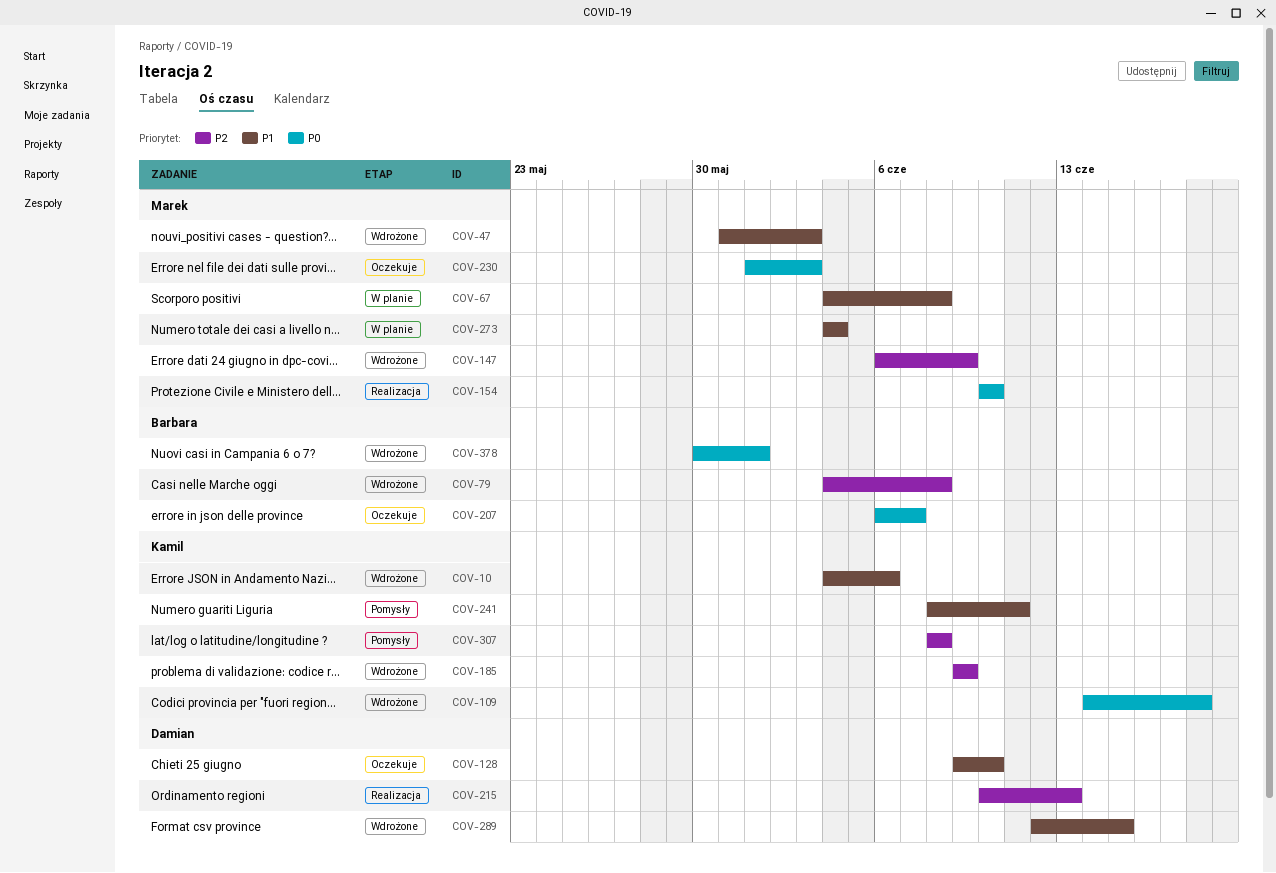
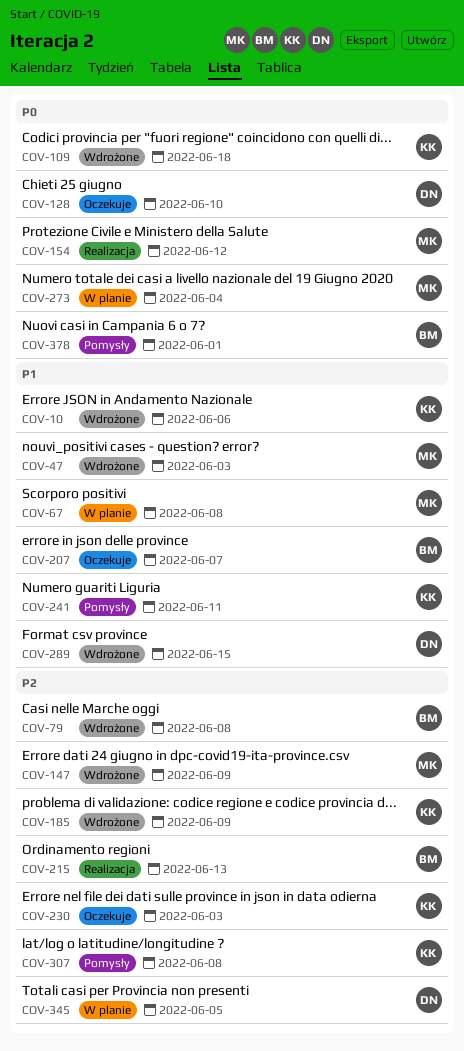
COV-128, priority: P1 -> P0
COV-154, due: Jun 10 -> Jun 12
COV-207, priority: P0 -> P1
COV-215, owner: Damian -> Barbara
COV-230, owner: Marek -> Kamil
COV-230, priority: P0 -> P2
COV-273, priority: P1 -> P0
COV-345: none -> present
COV-378, status: Wdrożone -> Pomysły

